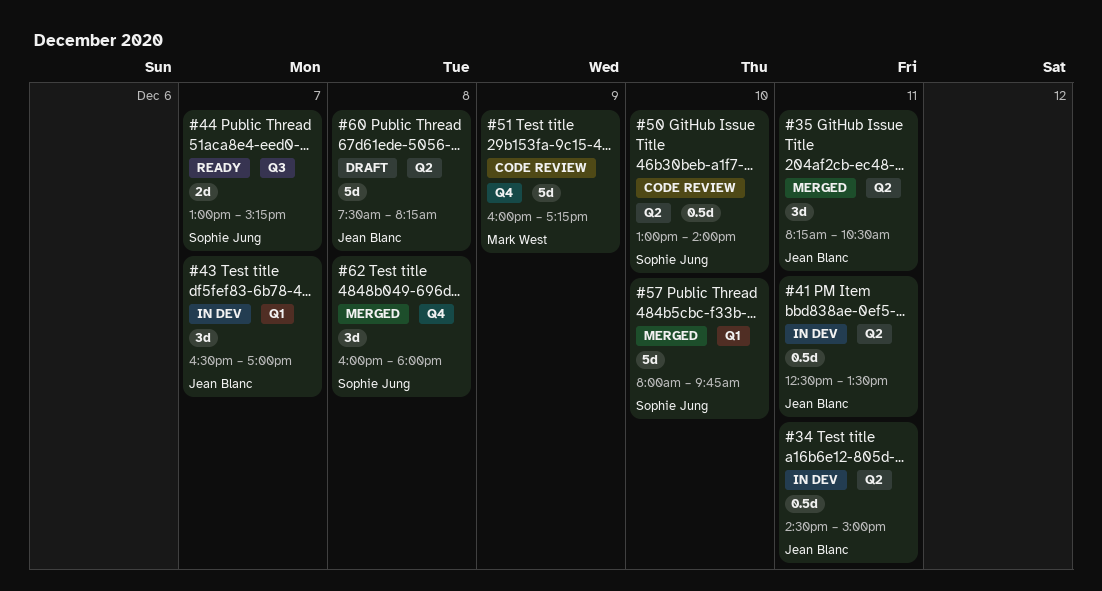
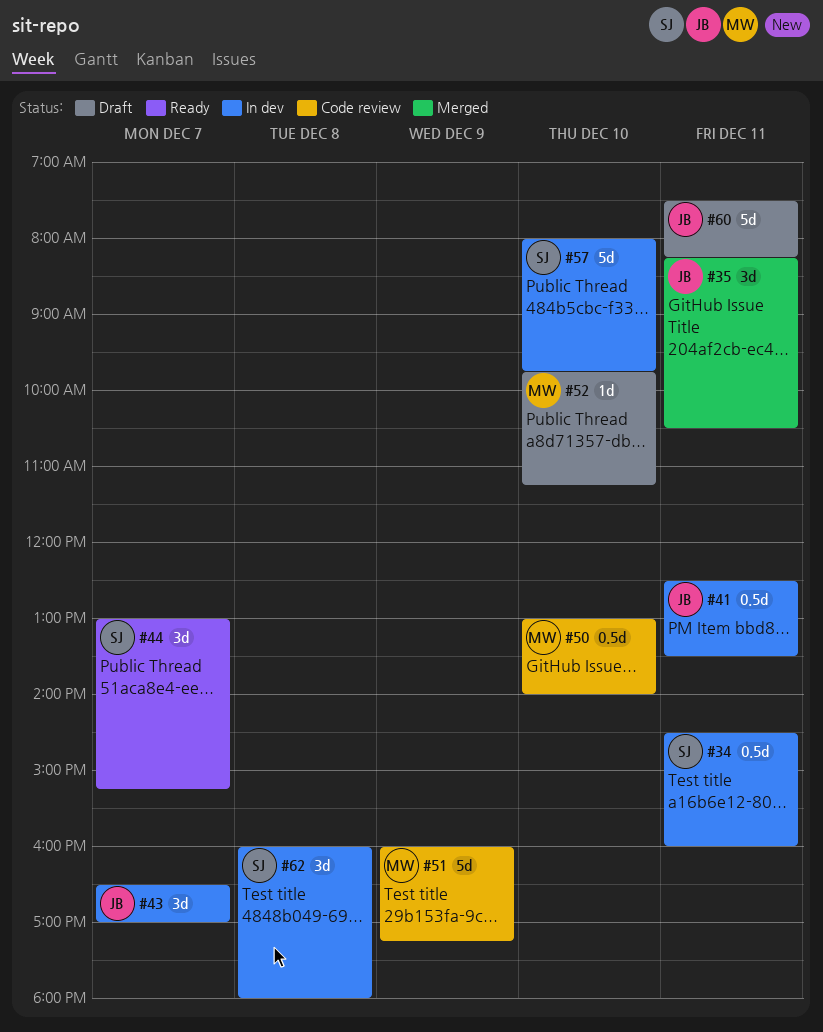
#34, owner: Jean Blanc -> Sophie Jung
#34, ends: 15:00 -> 16:00
#44, estimate: 2d -> 3d
#50, owner: Sophie Jung -> Mark West
#52: none -> present
#57, status: Merged -> In dev
#60, day: Dec 8 -> Dec 11
#62, status: Merged -> In dev

